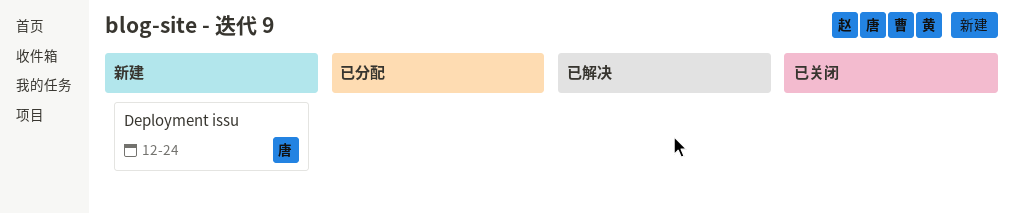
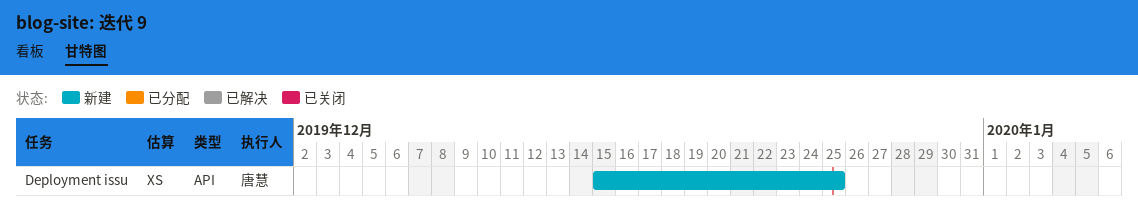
Deployment issu, due: Dec 24 -> Dec 25

